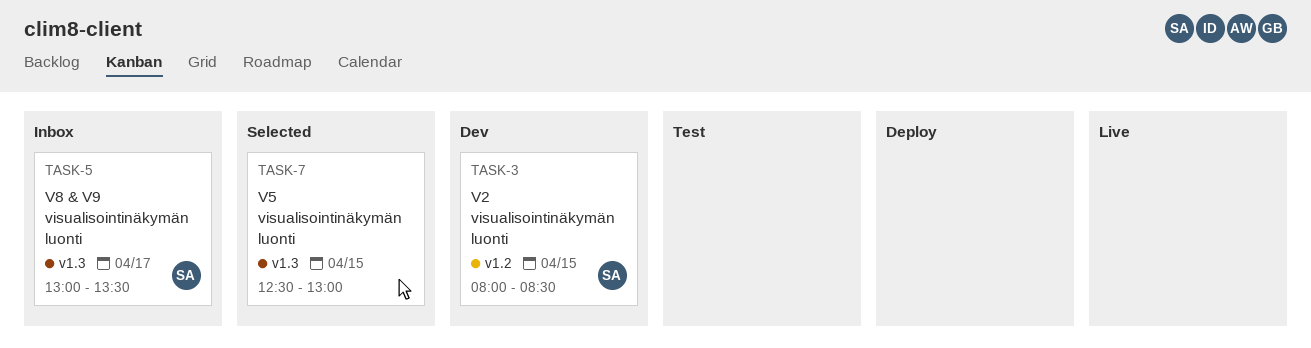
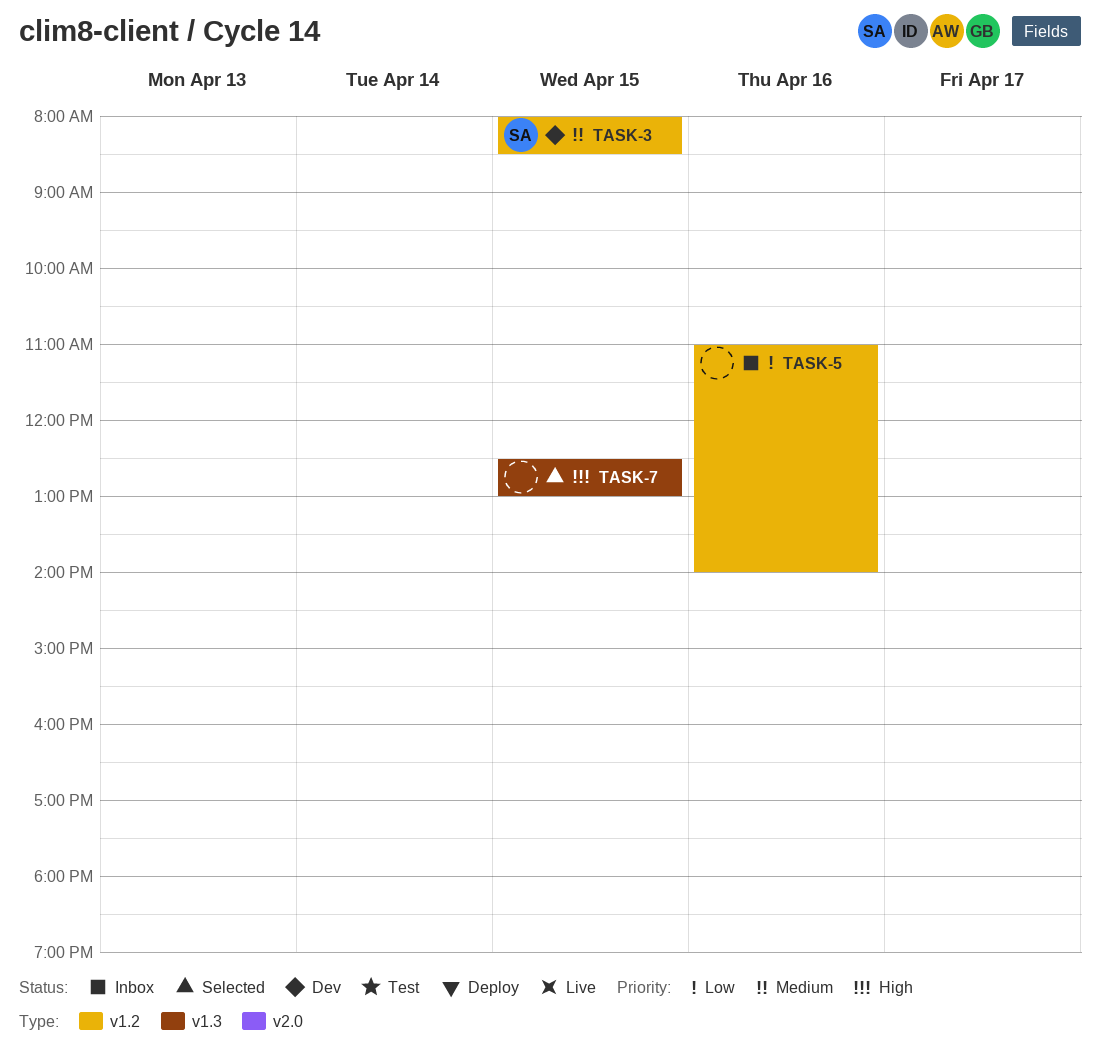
TASK-5, owner: SA -> none
TASK-5, label: v1.3 -> v1.2
TASK-5, day: Apr 17 -> Apr 16
TASK-5, begins: 13:00 -> 11:00
TASK-5, ends: 13:30 -> 14:00

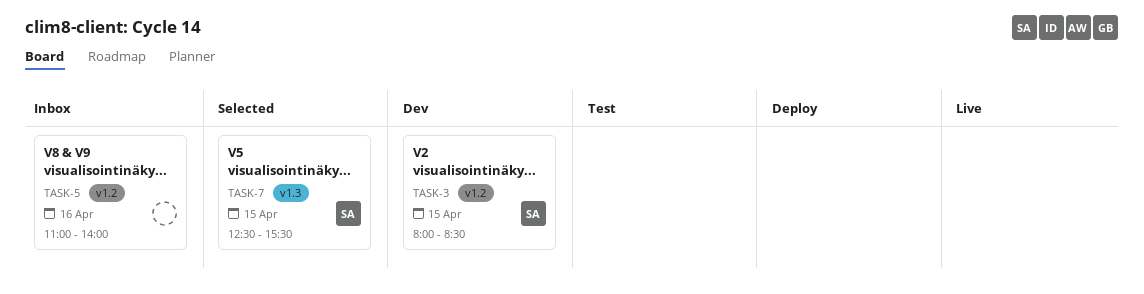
TASK-7, owner: none -> SA
TASK-7, ends: 13:00 -> 15:30

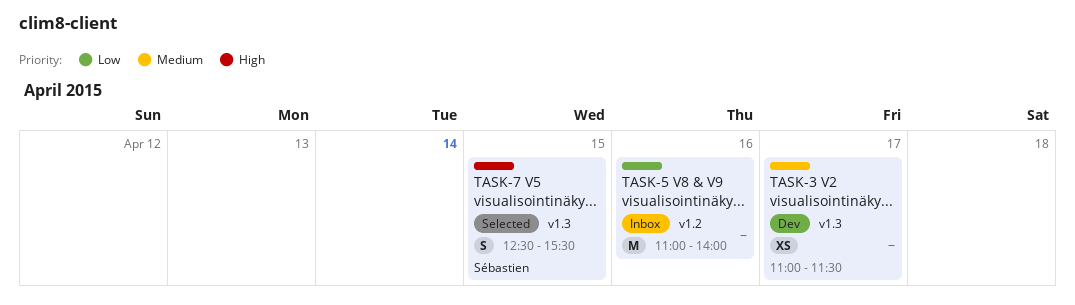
TASK-3, owner: Sébastien -> none
TASK-3, label: v1.2 -> v1.3
TASK-3, day: Apr 15 -> Apr 17
TASK-3, begins: 08:00 -> 11:00
TASK-3, ends: 08:30 -> 11:30

